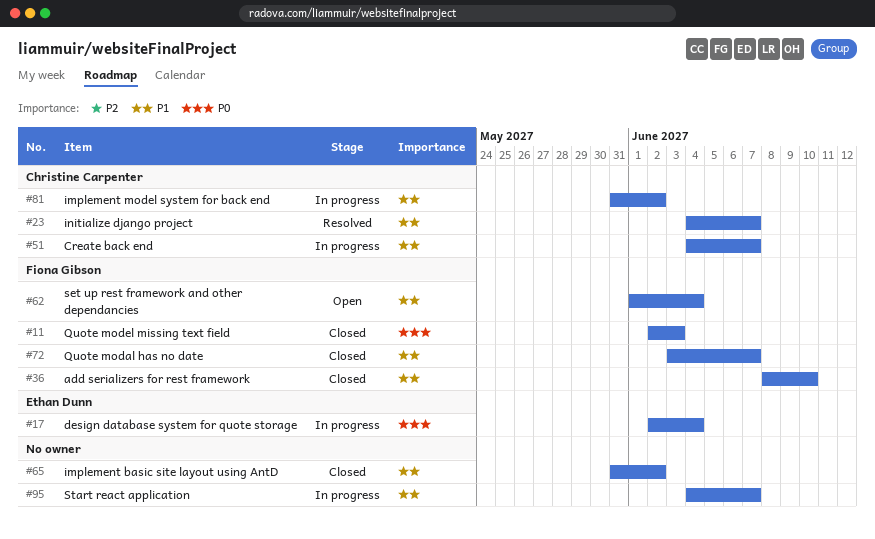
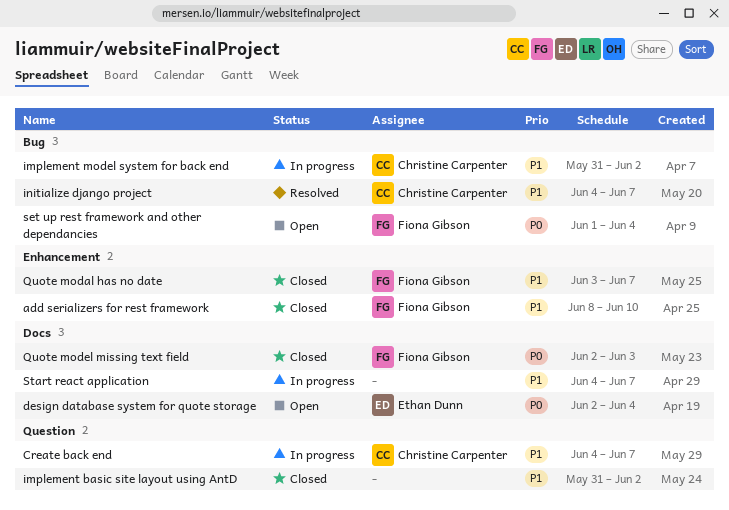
design database system for quote storage, status: In progress -> Open
set up rest framework and other dependancies, priority: P1 -> P0

